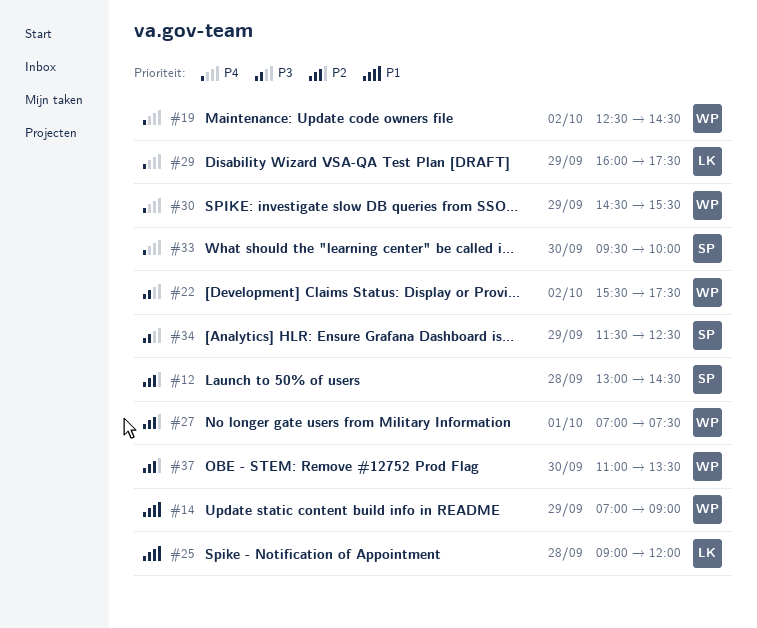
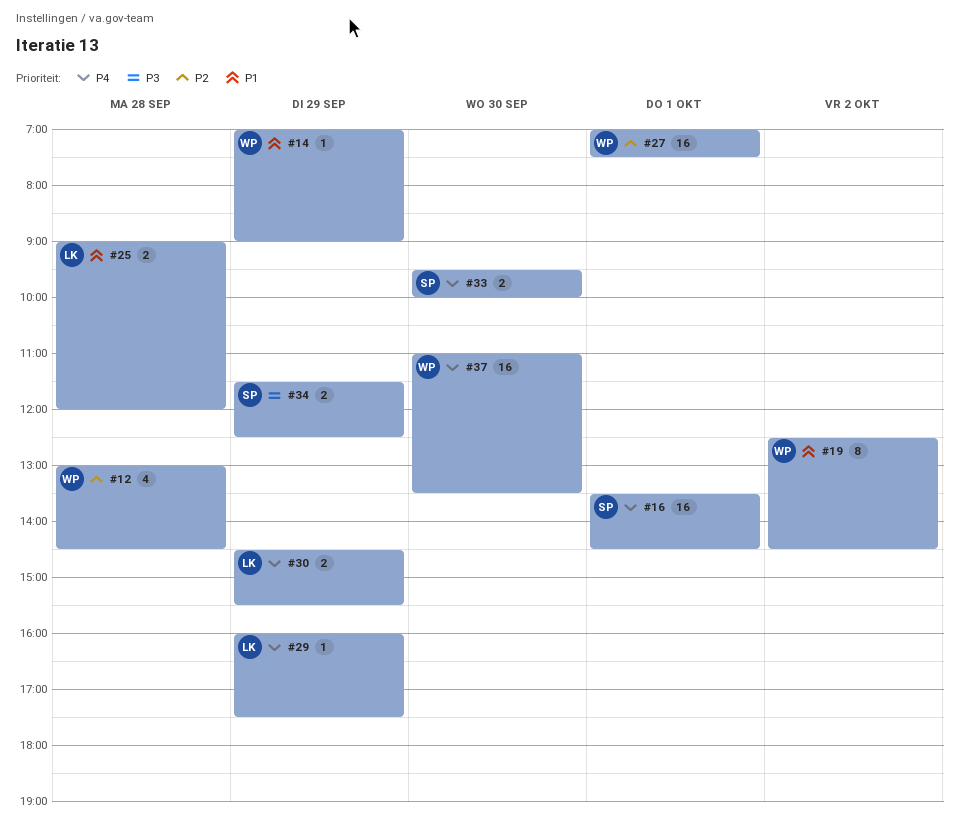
#12, owner: SP -> WP
#16: none -> present
#19, priority: P4 -> P1
#22: present -> none
#30, owner: WP -> LK
#37, priority: P2 -> P4

